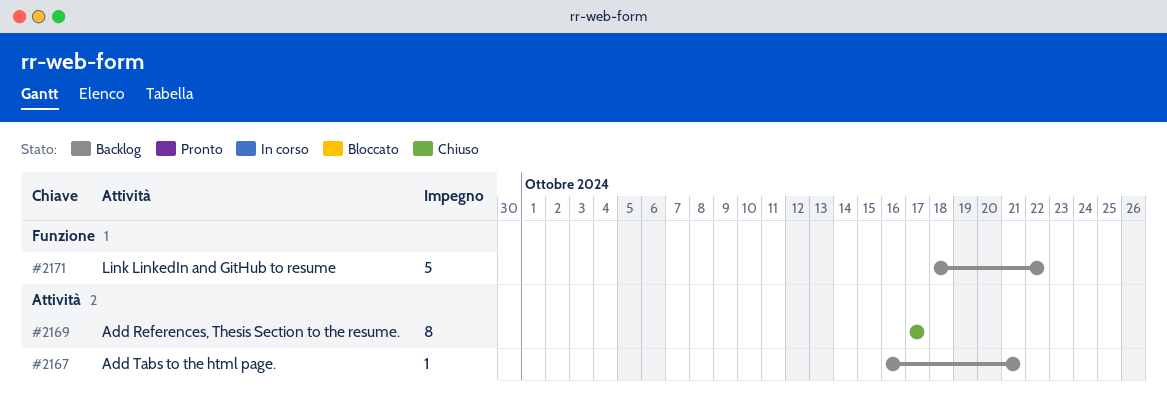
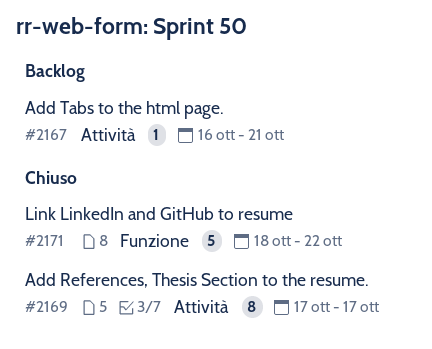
#2171, status: Backlog -> Chiuso

